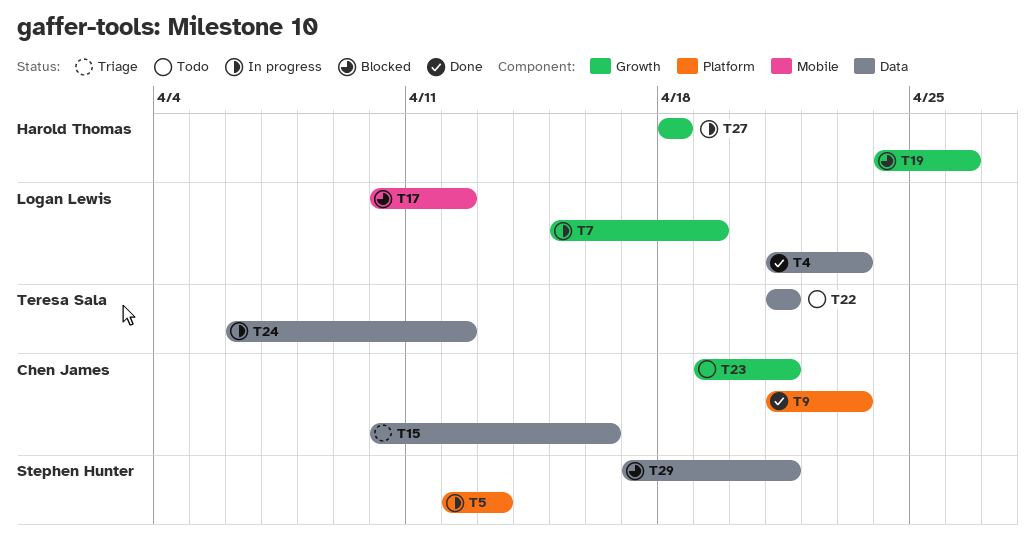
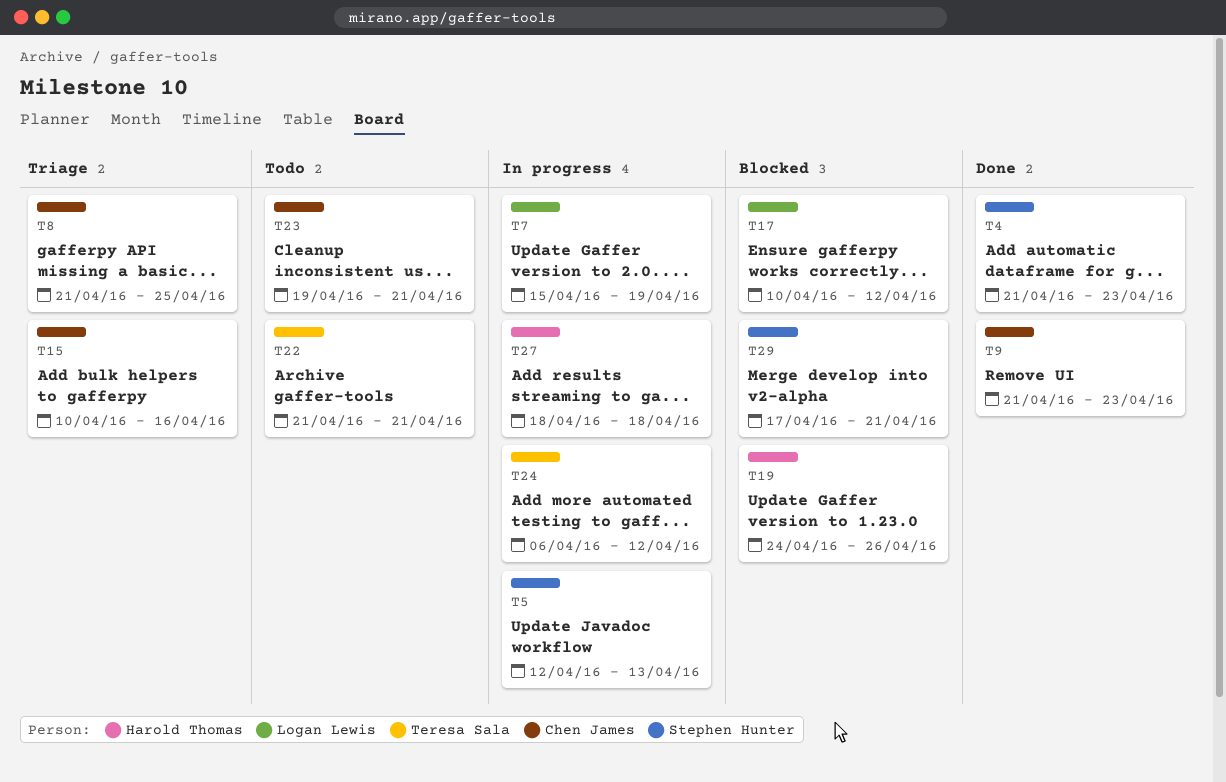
T4, owner: Logan Lewis -> Stephen Hunter
T8: none -> present

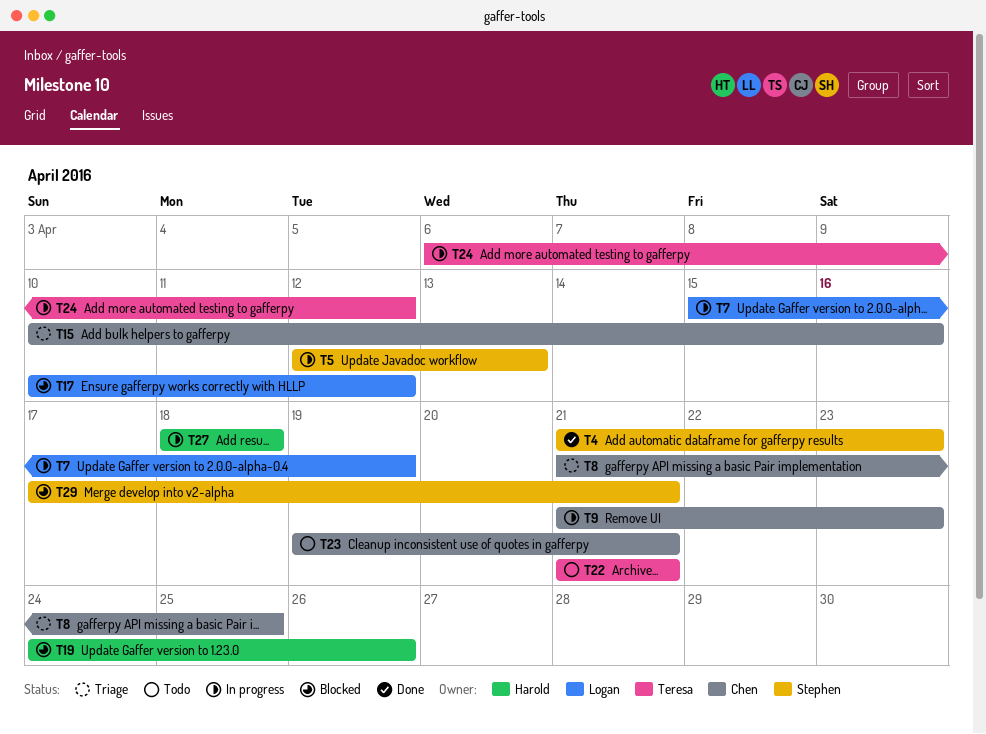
T9, status: Done -> In progress

